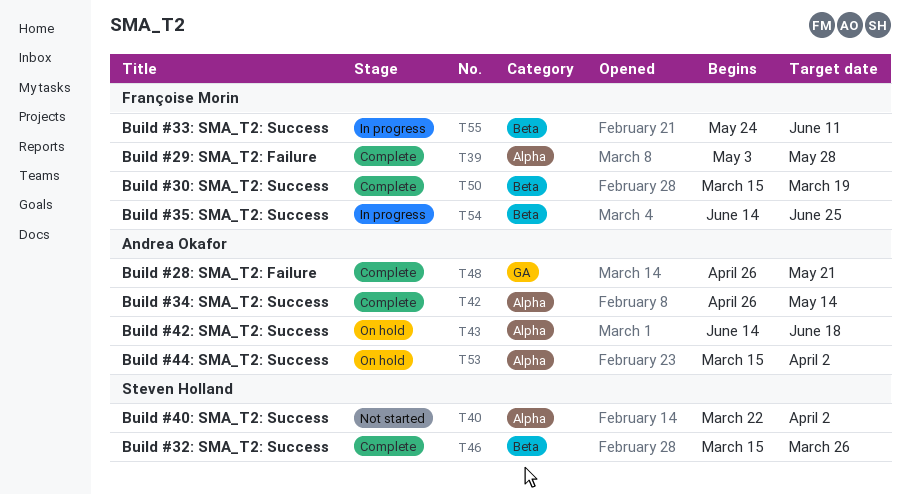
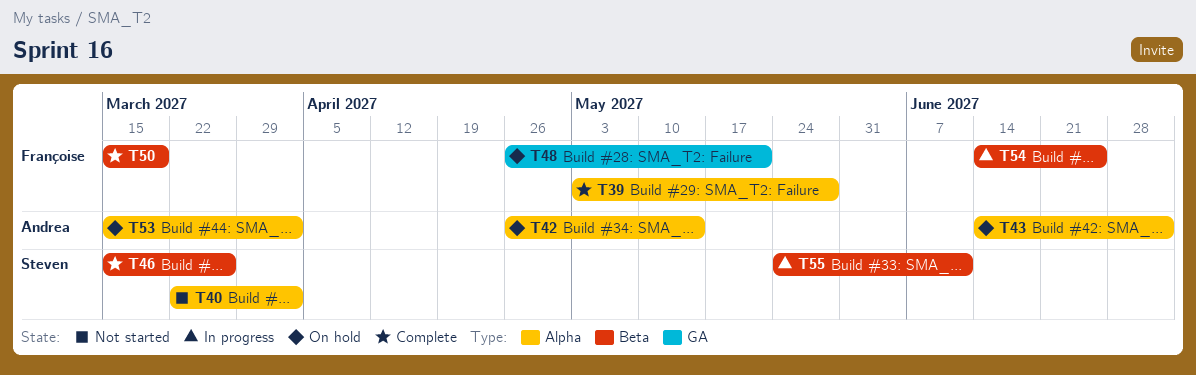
T42, status: Complete -> On hold
T43, due: Jun 18 -> Jul 2
T48, status: Complete -> On hold
T48, owner: Andrea Okafor -> Françoise Morin
T55, owner: Françoise Morin -> Steven Holland

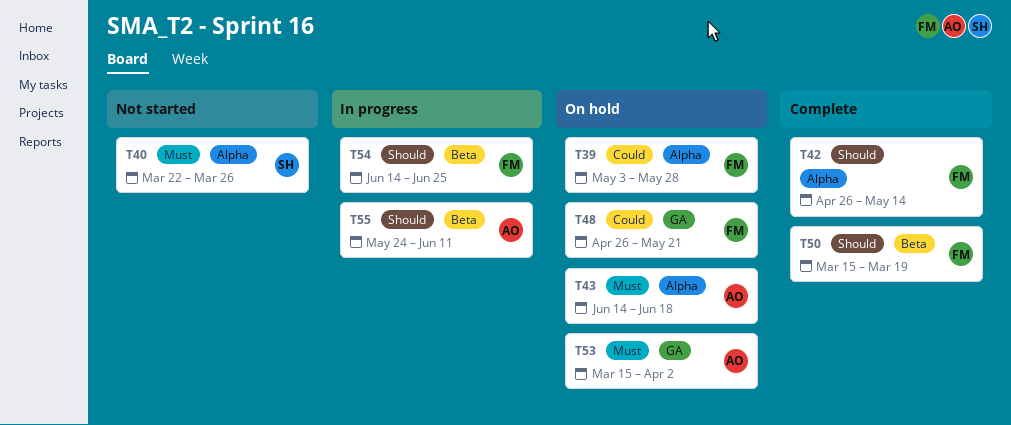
T39, status: Complete -> On hold
T40, due: Apr 2 -> Mar 26
T42, status: On hold -> Complete
T42, owner: Andrea -> Françoise
T43, due: Jul 2 -> Jun 18
T46: present -> none
T53, label: Alpha -> GA
T55, owner: Steven -> Andrea

